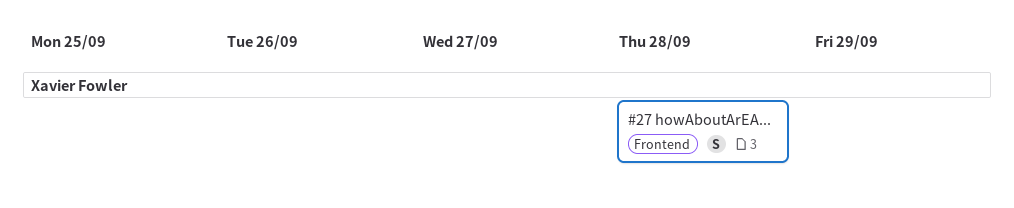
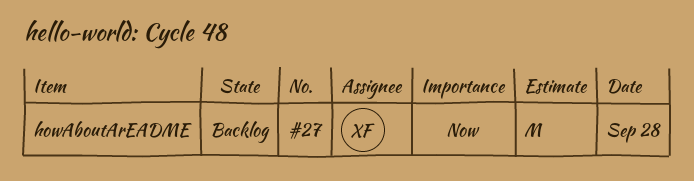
#27, estimate: S -> M

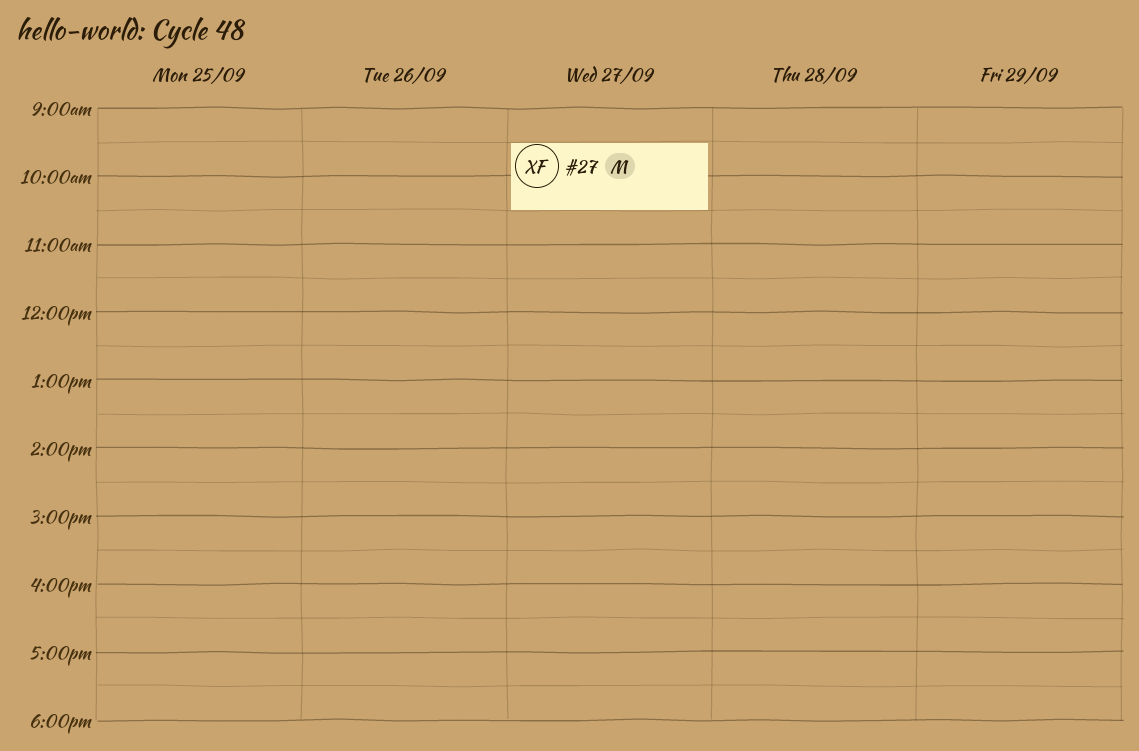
#27, day: Sep 28 -> Sep 27

